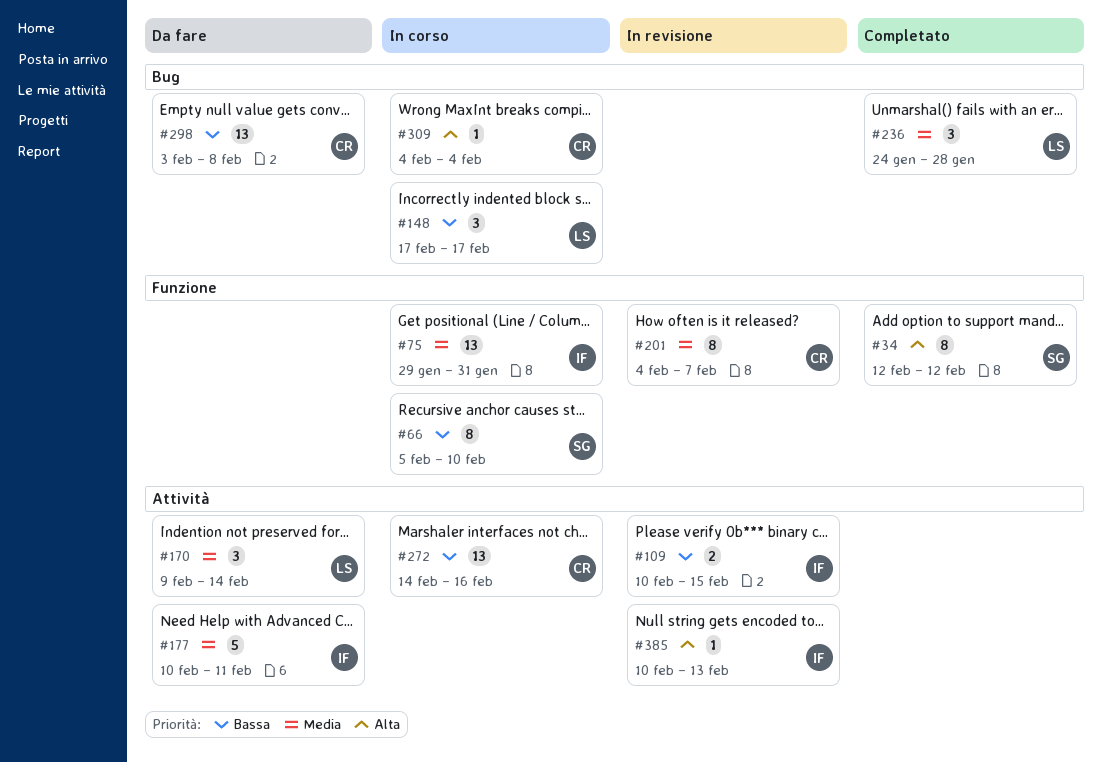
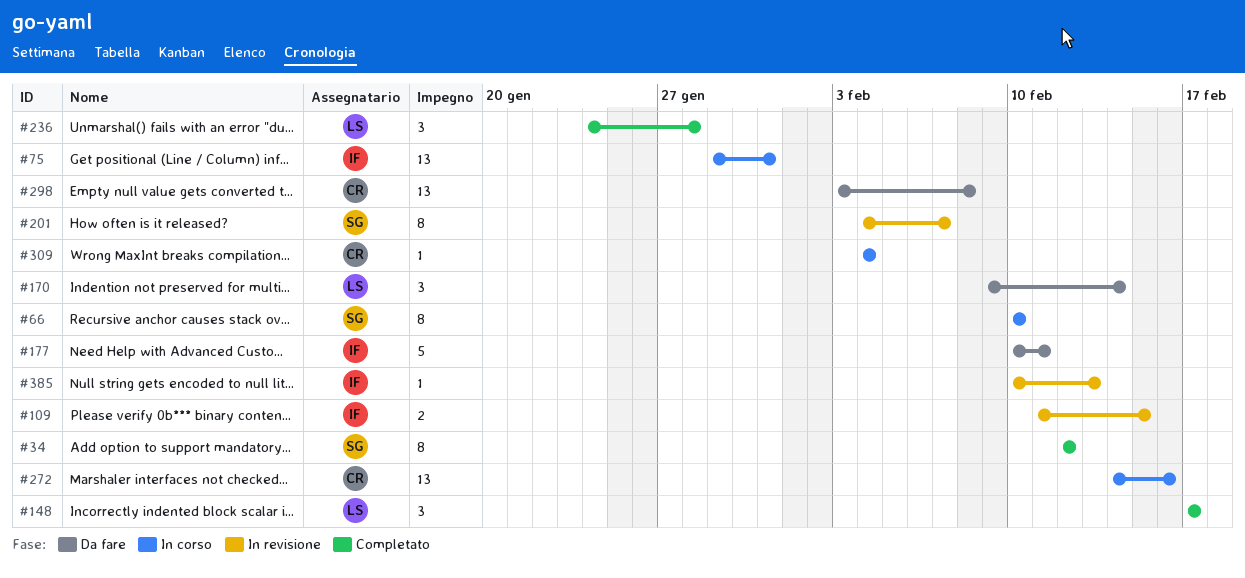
#66, start: Feb 5 -> Feb 10
#109, start: Feb 10 -> Feb 11
#148, status: In corso -> Completato
#201, owner: CR -> SG

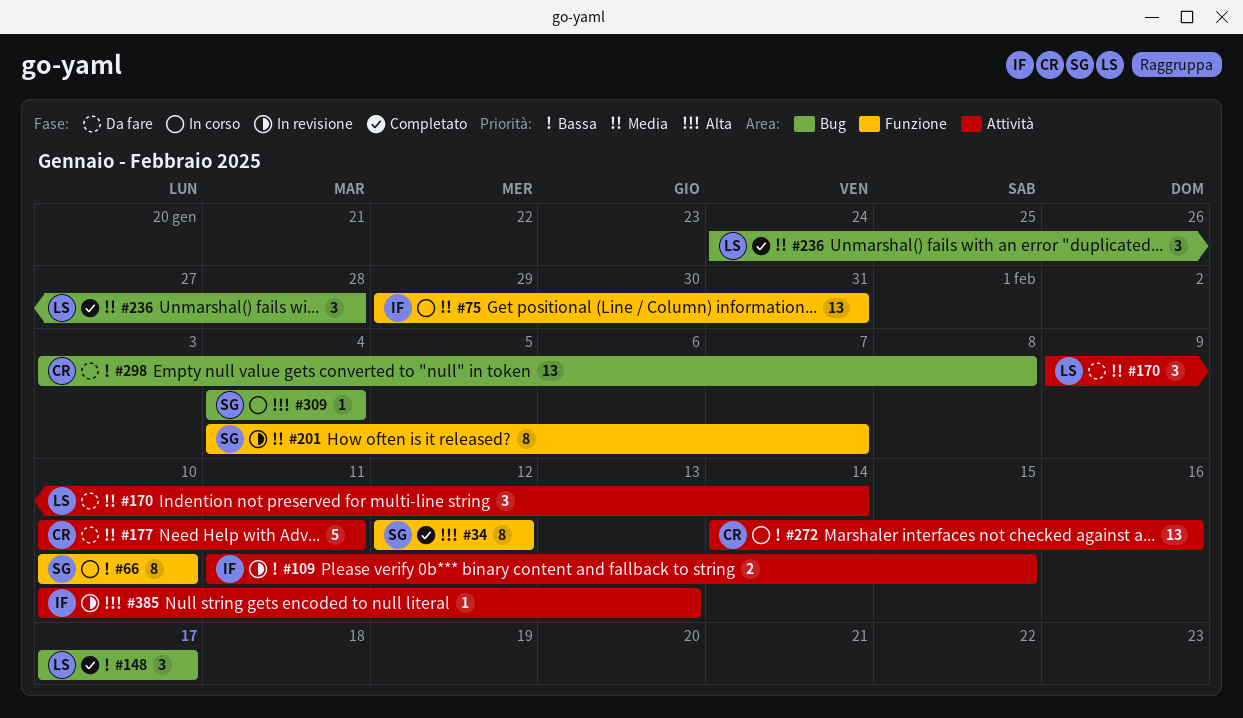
#177, owner: IF -> CR
#309, owner: CR -> SG

